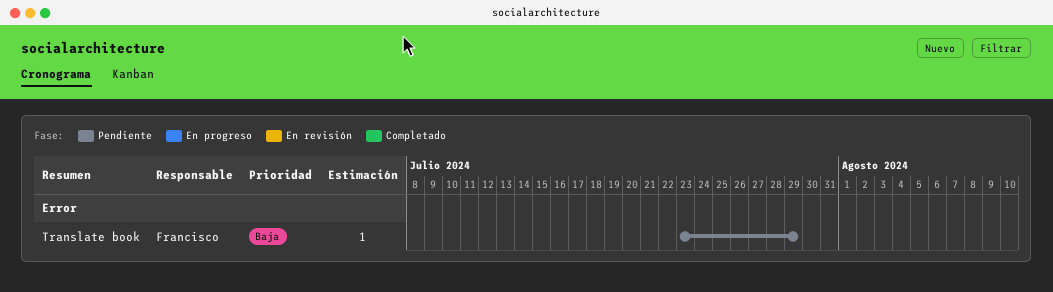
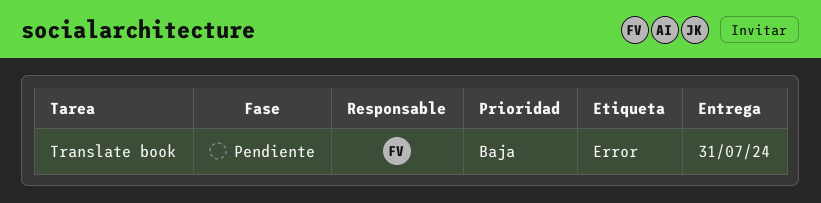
Translate book, due: Jul 29 -> Jul 31

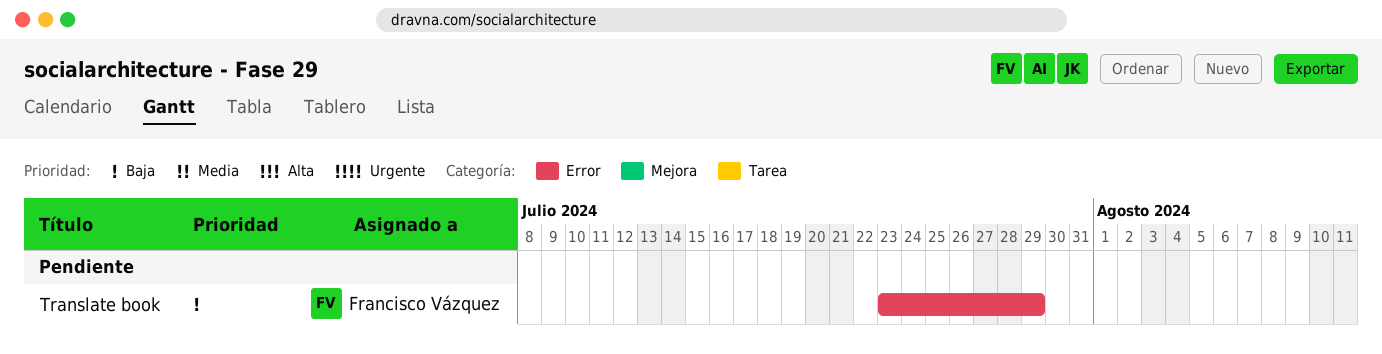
Translate book, due: Jul 31 -> Jul 29

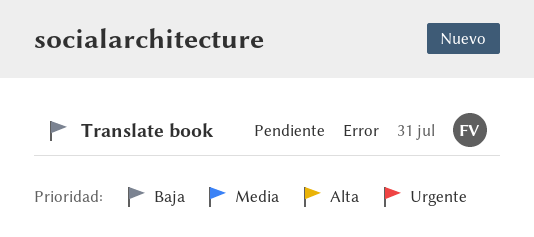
Translate book, due: Jul 29 -> Jul 31

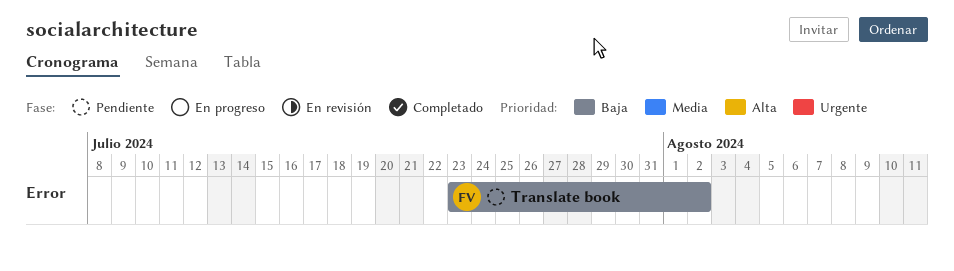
Translate book, due: Jul 31 -> Aug 2

